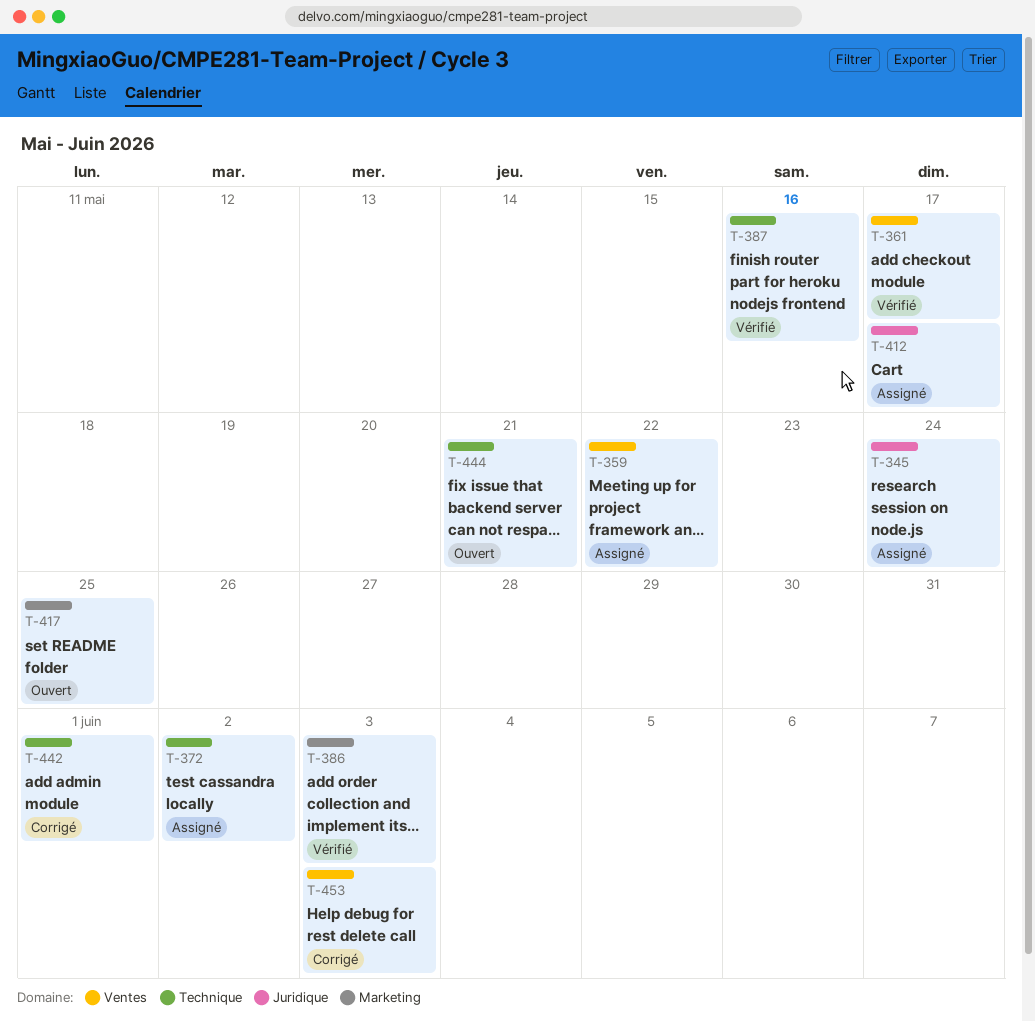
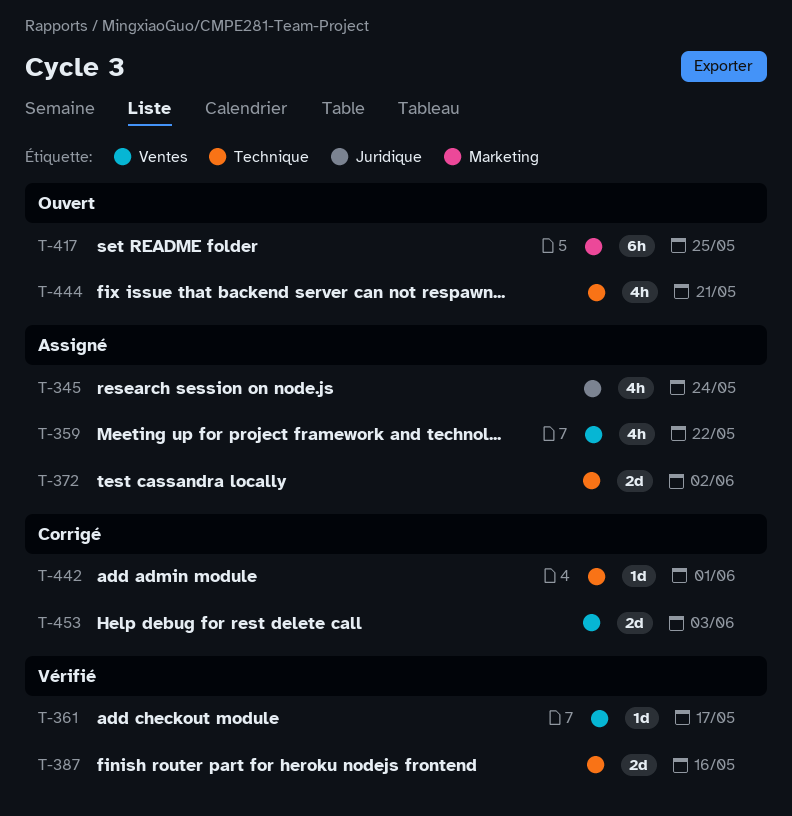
T-386: present -> none
T-412: present -> none

